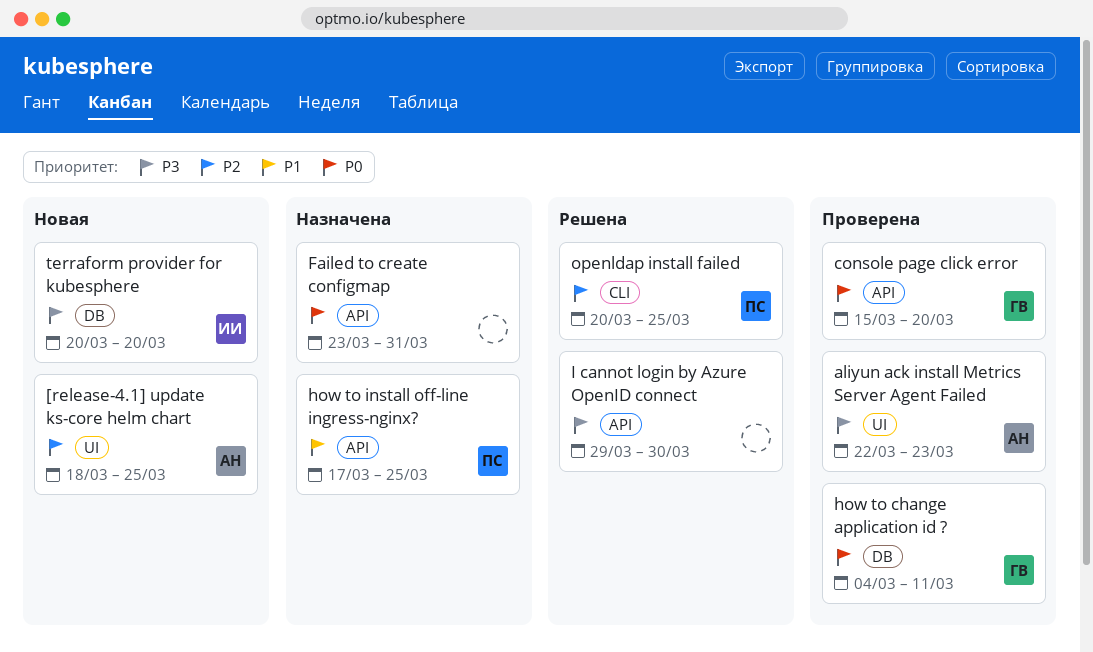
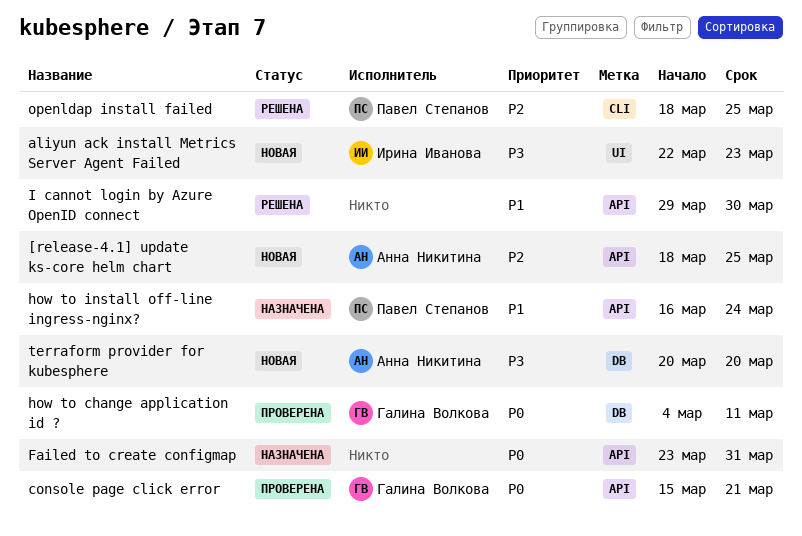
[release-4.1] update ks-core helm chart, label: UI -> API
aliyun ack install Metrics Server Agent Failed, status: Проверена -> Новая
aliyun ack install Metrics Server Agent Failed, owner: Анна Никитина -> Ирина Иванова
console page click error, due: Mar 20 -> Mar 21
how to install off-line ingress-nginx?, start: Mar 17 -> Mar 16
how to install off-line ingress-nginx?, due: Mar 25 -> Mar 24
I cannot login by Azure OpenID connect, priority: P3 -> P1
openldap install failed, start: Mar 20 -> Mar 18
terraform provider for kubesphere, owner: Ирина Иванова -> Анна Никитина

